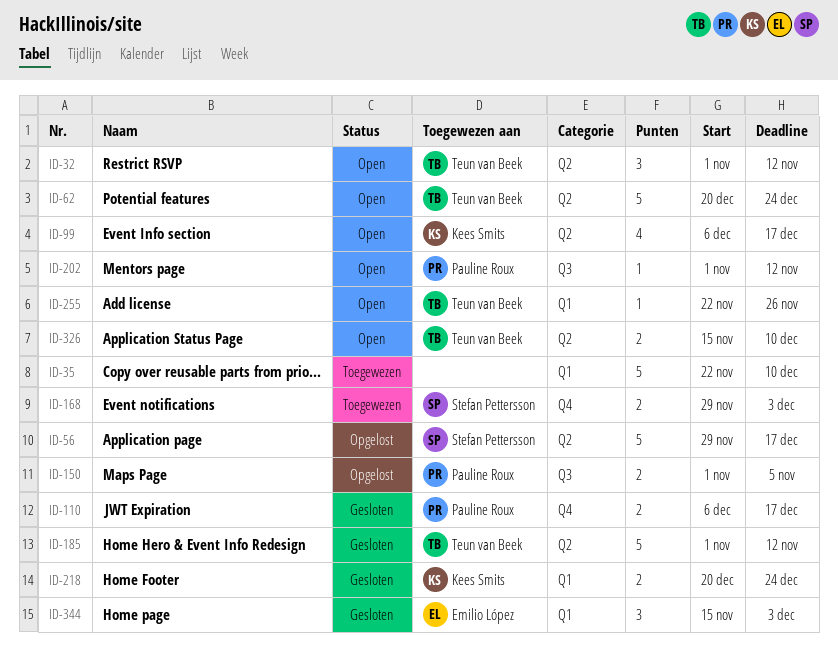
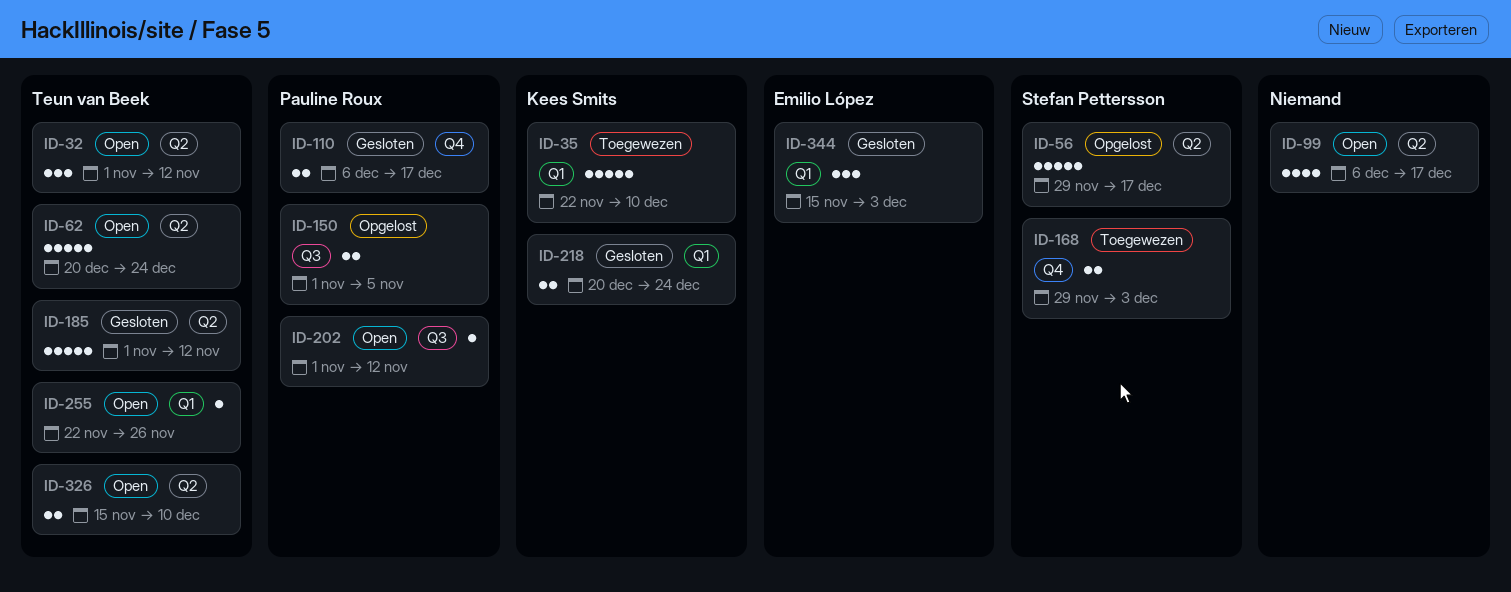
ID-35, owner: none -> Kees Smits
ID-99, owner: Kees Smits -> none

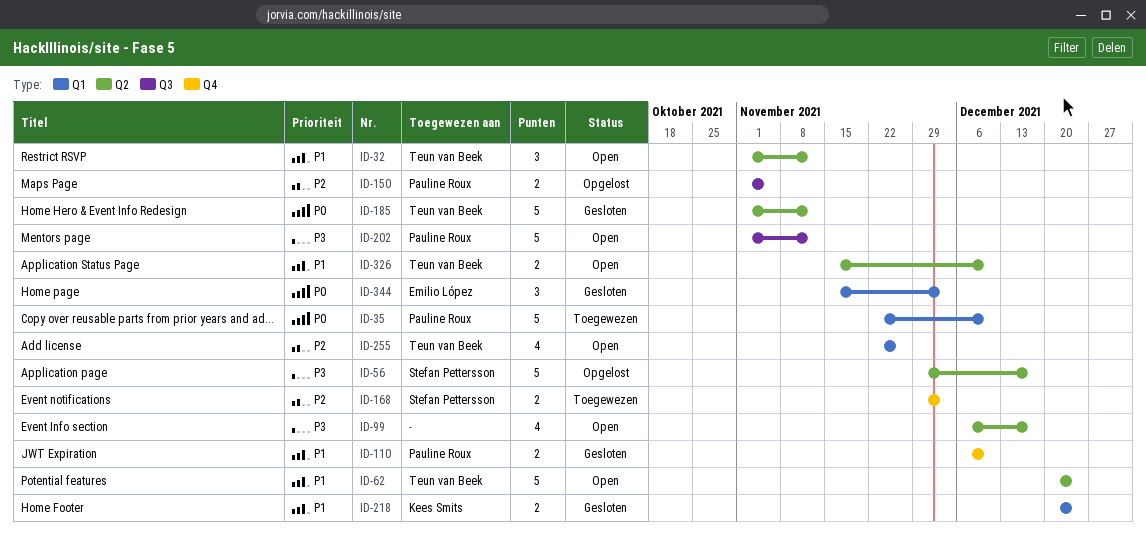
ID-35, owner: Kees Smits -> Pauline Roux
ID-110, due: Dec 17 -> Dec 10
ID-202, estimate: 1 -> 5
ID-255, estimate: 1 -> 4

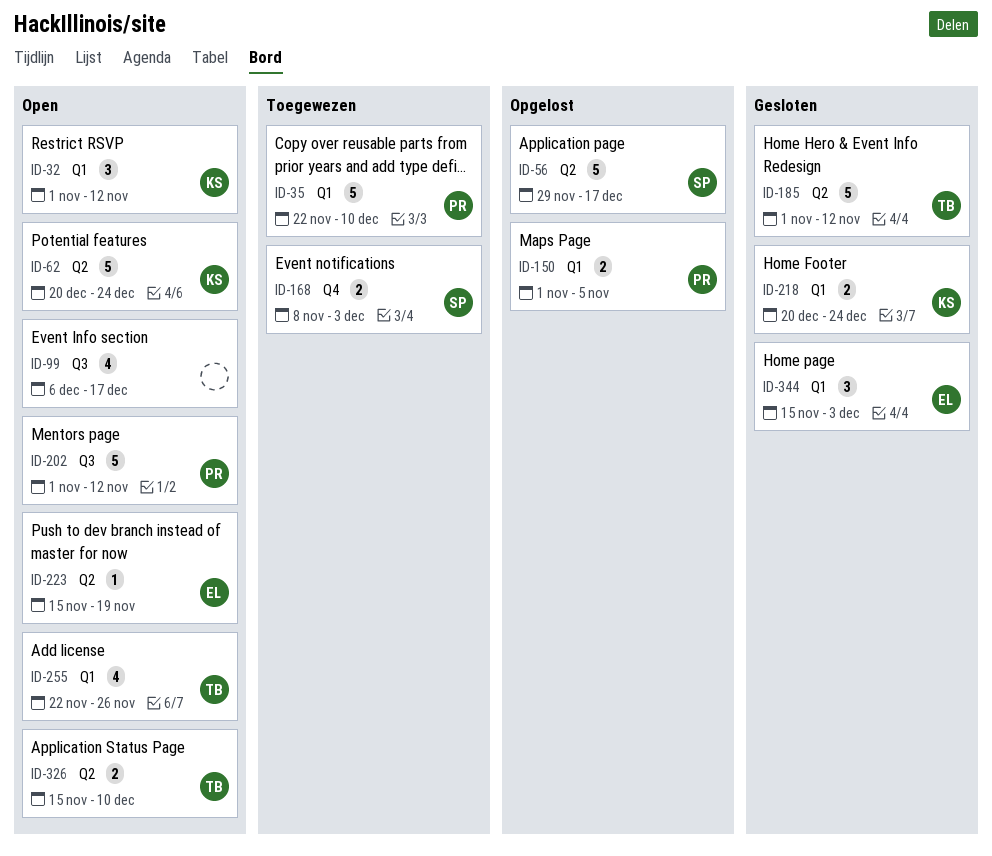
ID-32, owner: Teun van Beek -> Kees Smits
ID-32, label: Q2 -> Q1
ID-62, owner: Teun van Beek -> Kees Smits
ID-99, label: Q2 -> Q3
ID-110: present -> none
ID-150, label: Q3 -> Q1
ID-168, start: Nov 29 -> Nov 8
ID-223: none -> present

